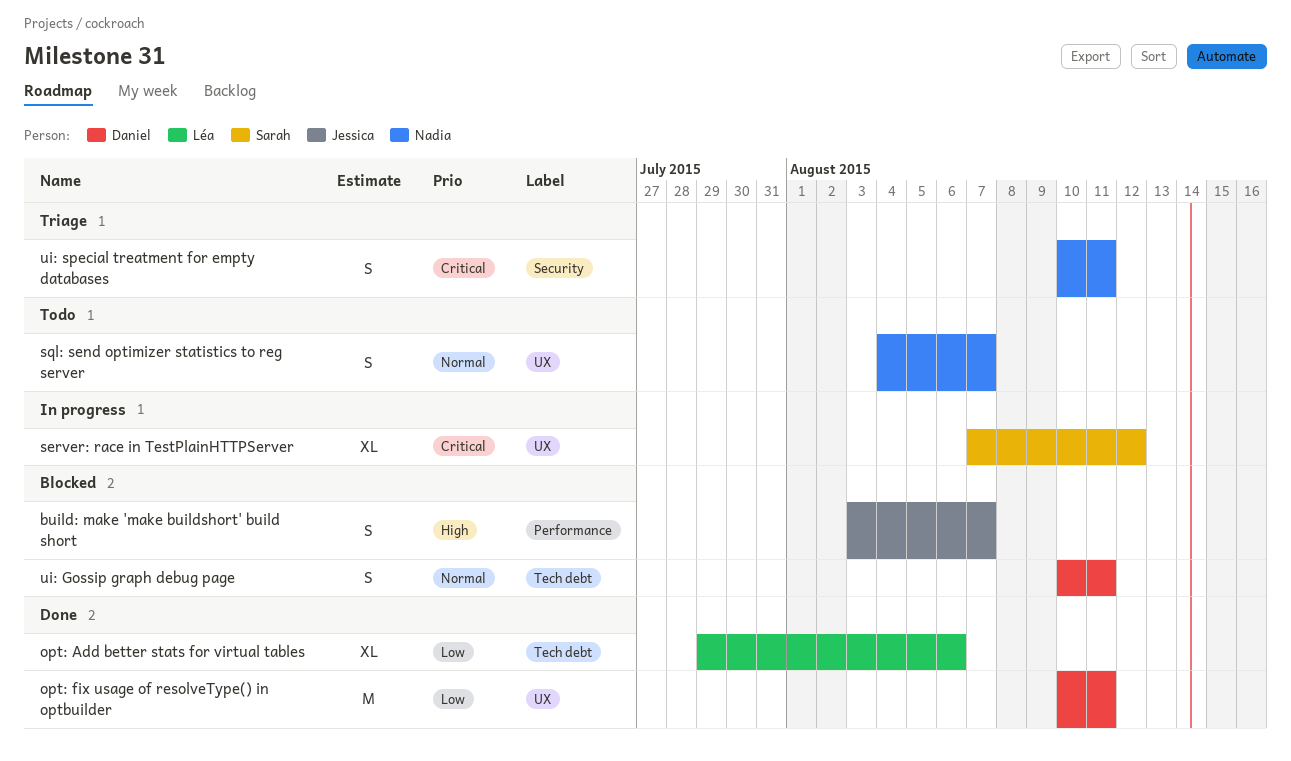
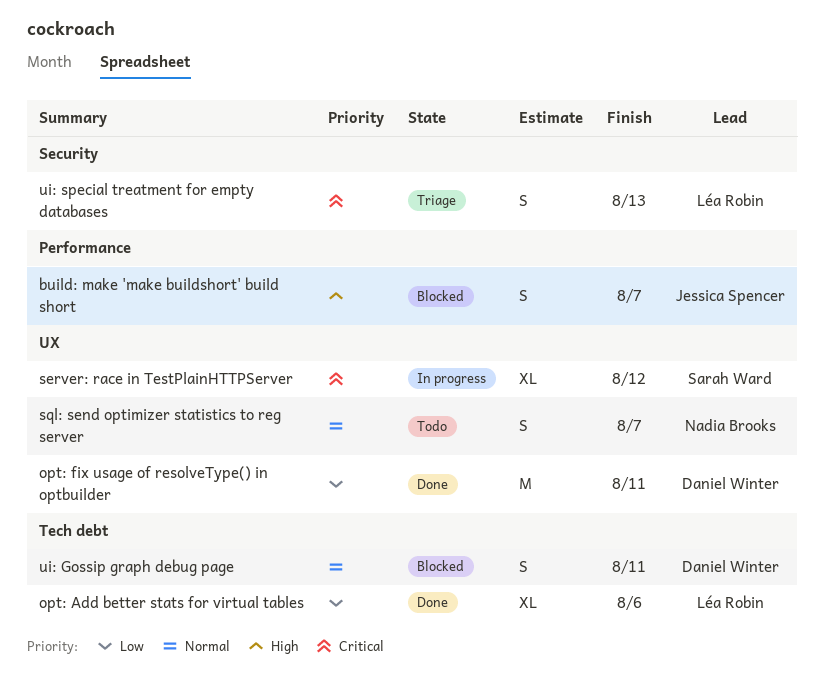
ui: special treatment for empty databases, owner: Nadia Brooks -> Léa Robin
ui: special treatment for empty databases, due: Aug 11 -> Aug 13

